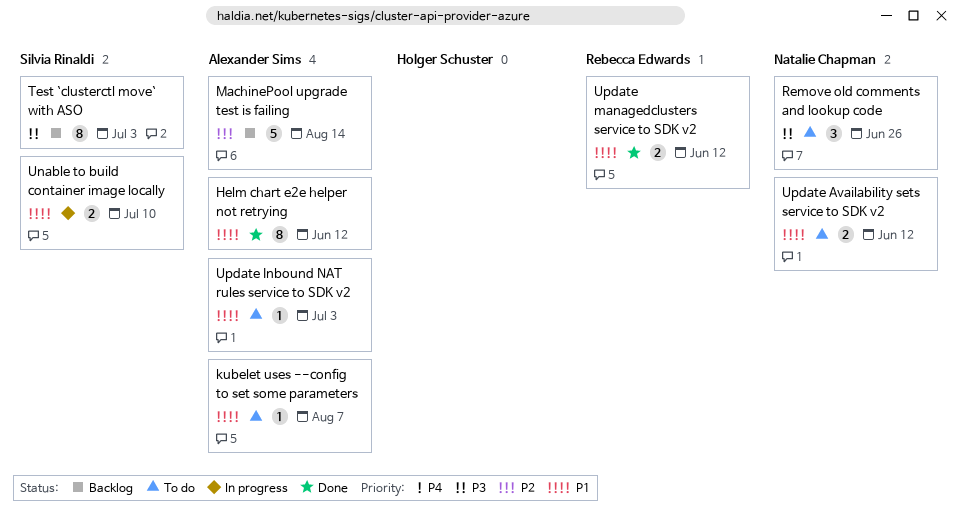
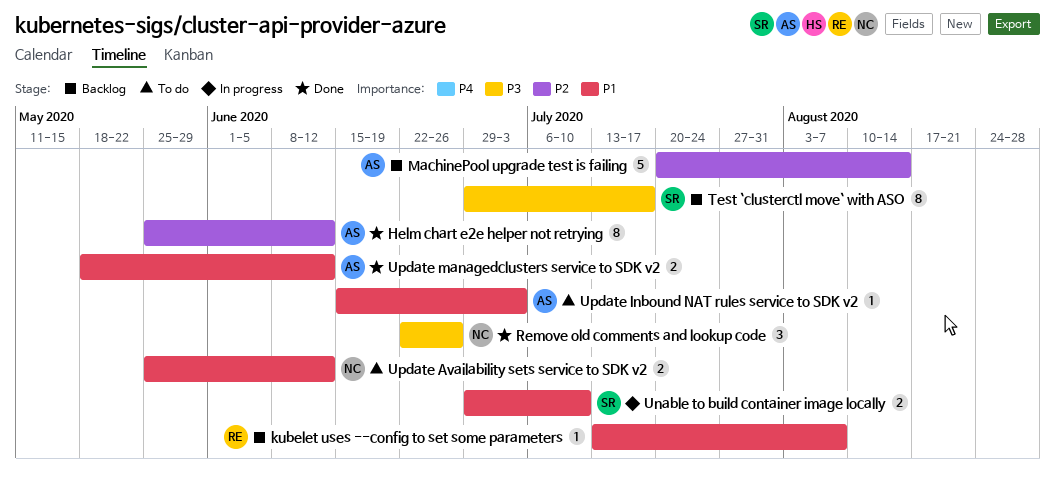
Helm chart e2e helper not retrying, priority: P1 -> P2
kubelet uses --config to set some parameters, status: To do -> Backlog
kubelet uses --config to set some parameters, owner: Alexander Sims -> Rebecca Edwards
Remove old comments and lookup code, status: To do -> Done
Test `clusterctl move` with ASO, due: Jul 3 -> Jul 17
Update managedclusters service to SDK v2, owner: Rebecca Edwards -> Alexander Sims

